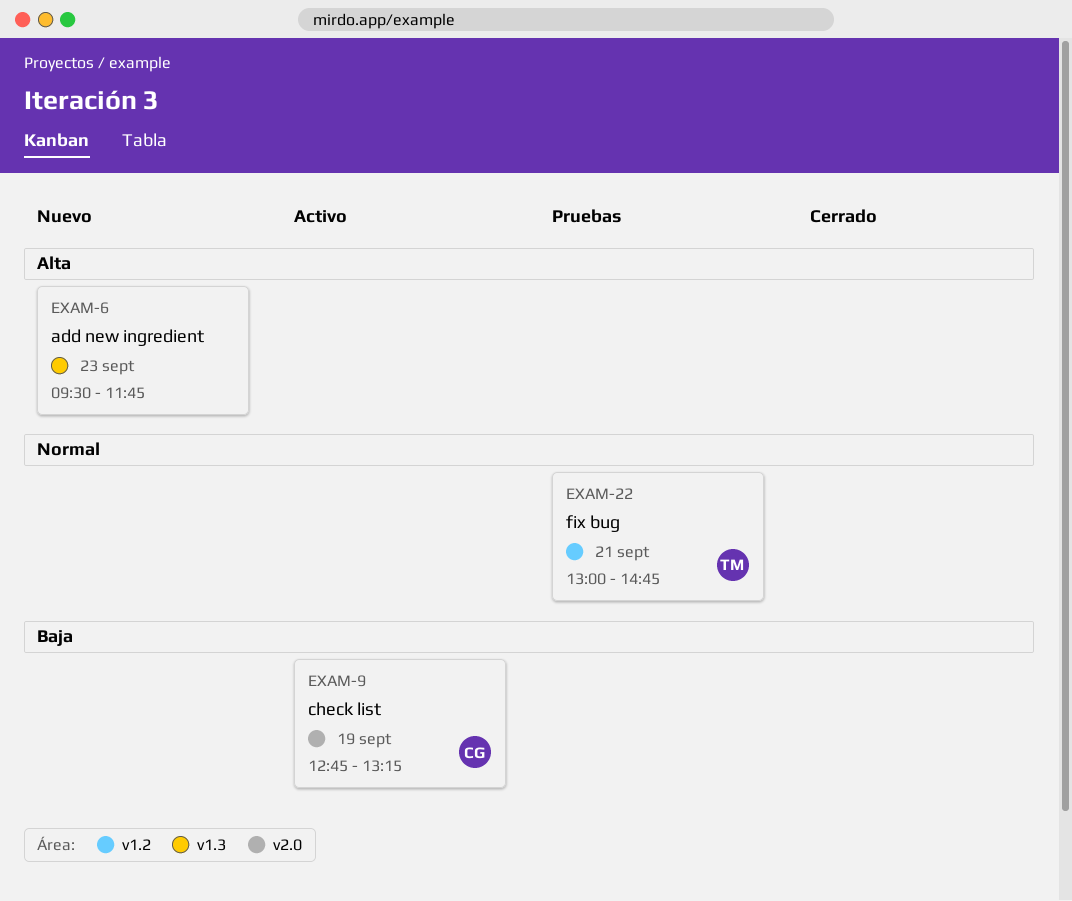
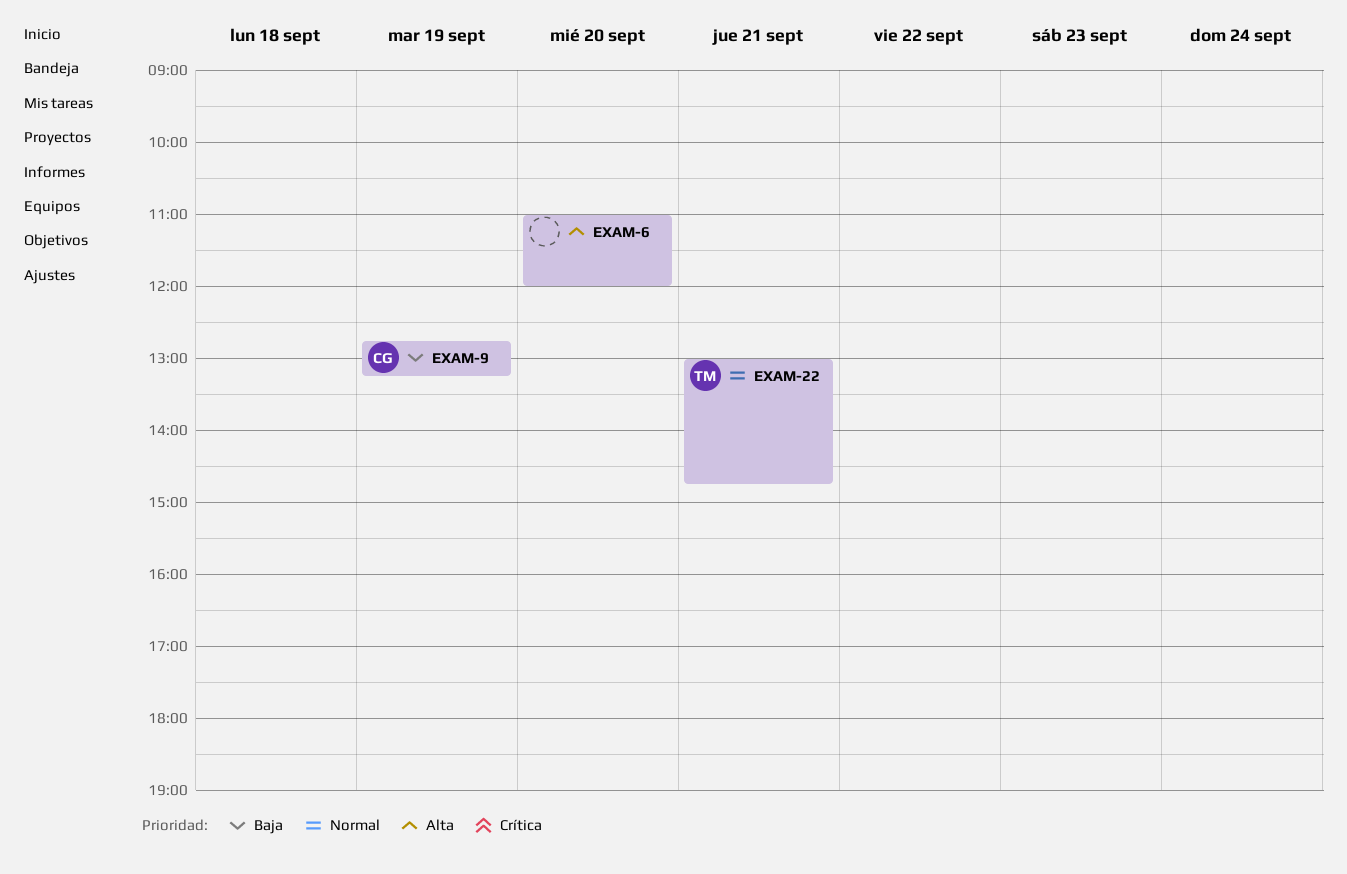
EXAM-6, day: Sep 23 -> Sep 20
EXAM-6, begins: 09:30 -> 11:00
EXAM-6, ends: 11:45 -> 12:00

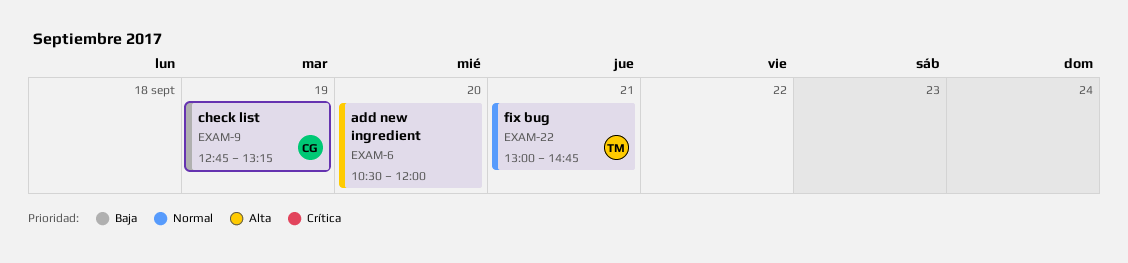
EXAM-6, begins: 11:00 -> 10:30

